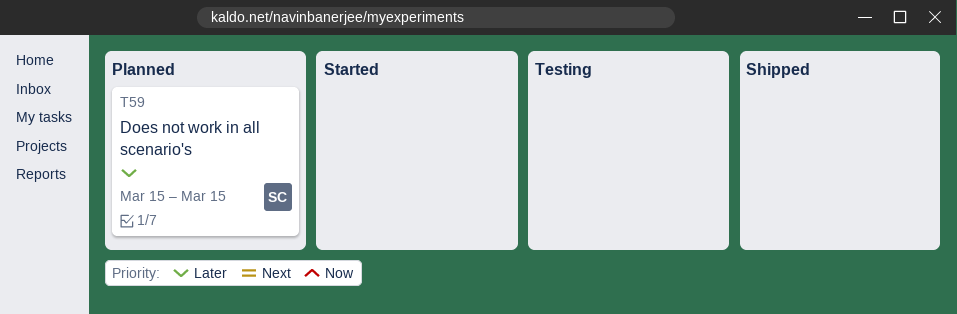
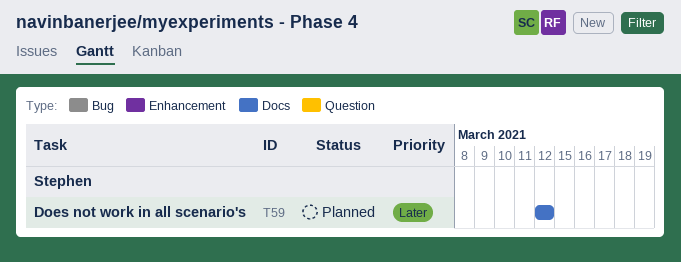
T59, start: Mar 15 -> Mar 12
T59, due: Mar 15 -> Mar 12

